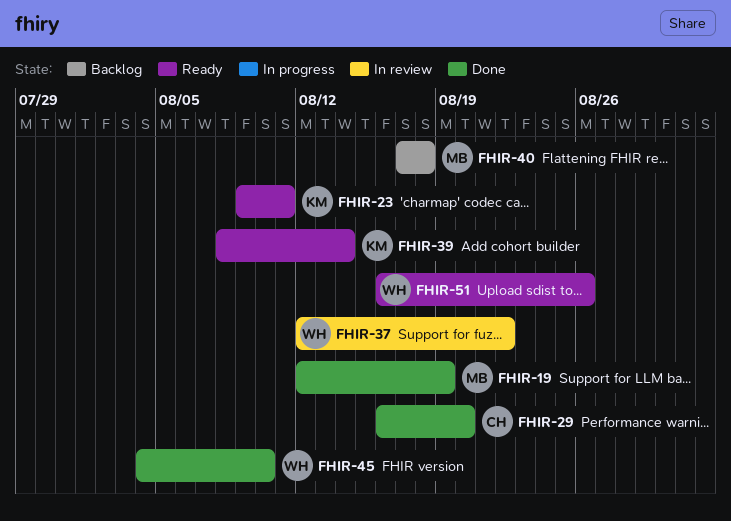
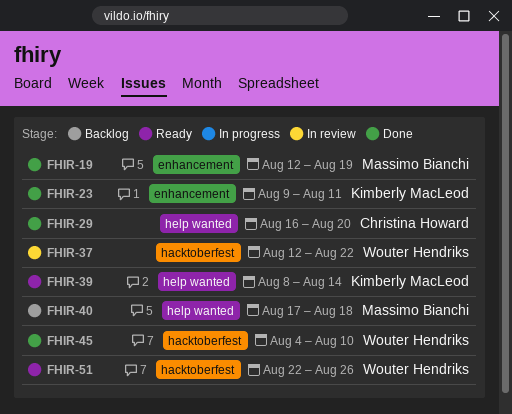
FHIR-23, status: Ready -> Done
FHIR-51, start: Aug 16 -> Aug 22

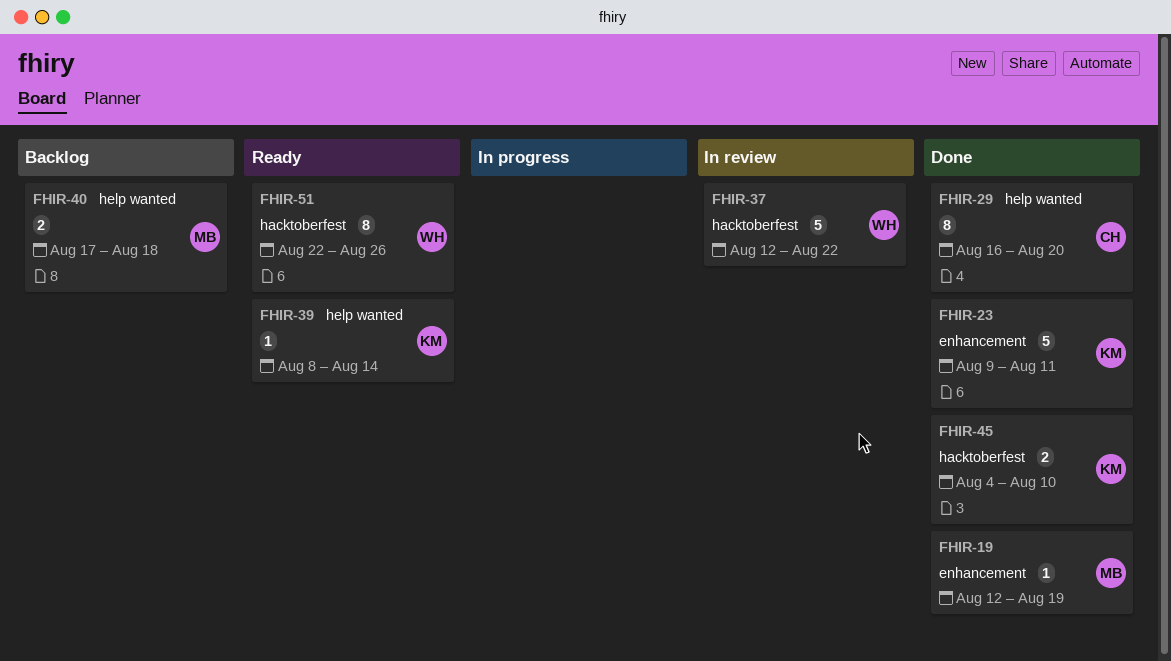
FHIR-45, owner: Wouter Hendriks -> Kimberly MacLeod

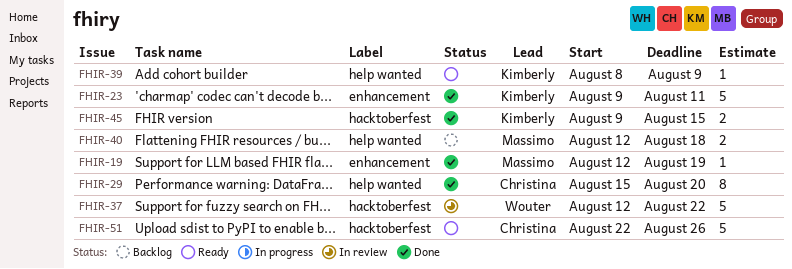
FHIR-29, start: Aug 16 -> Aug 15
FHIR-39, due: Aug 14 -> Aug 9
FHIR-40, start: Aug 17 -> Aug 12
FHIR-45, start: Aug 4 -> Aug 9
FHIR-45, due: Aug 10 -> Aug 15
FHIR-51, owner: Wouter -> Christina
FHIR-51, estimate: 8 -> 5

